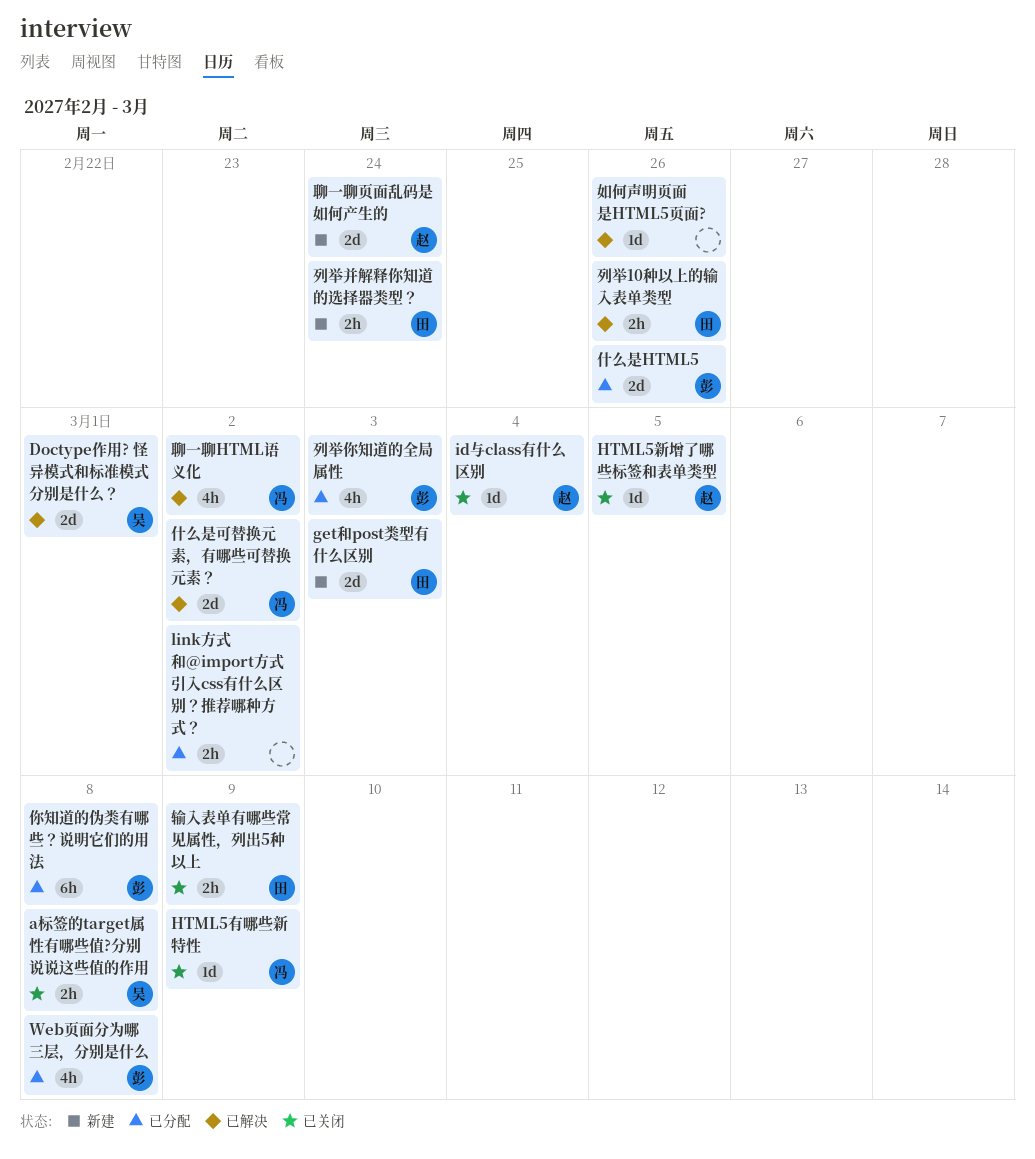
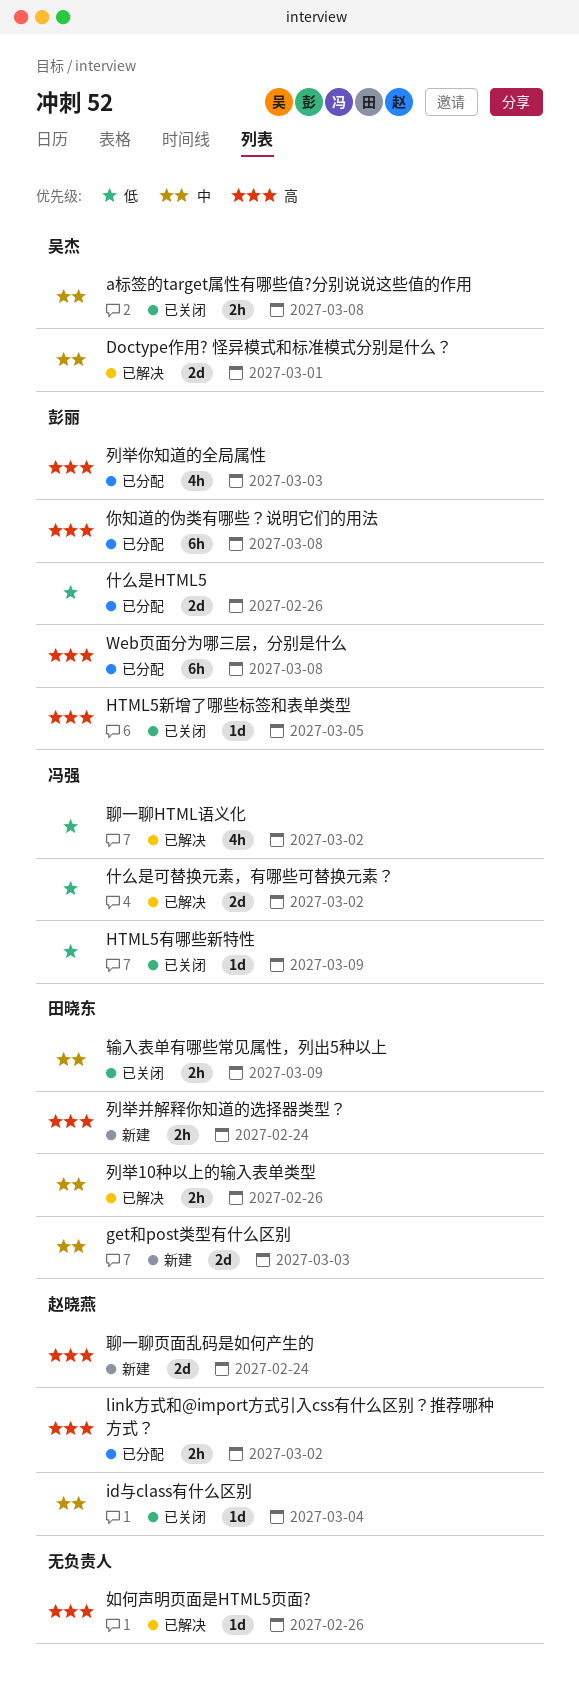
HTML5新增了哪些标签和表单类型, owner: 赵晓燕 -> 彭丽
link方式和@import方式引入css有什么区别？推荐哪种方式？, owner: none -> 赵晓燕
Web页面分为哪三层，分别是什么, estimate: 4h -> 6h

